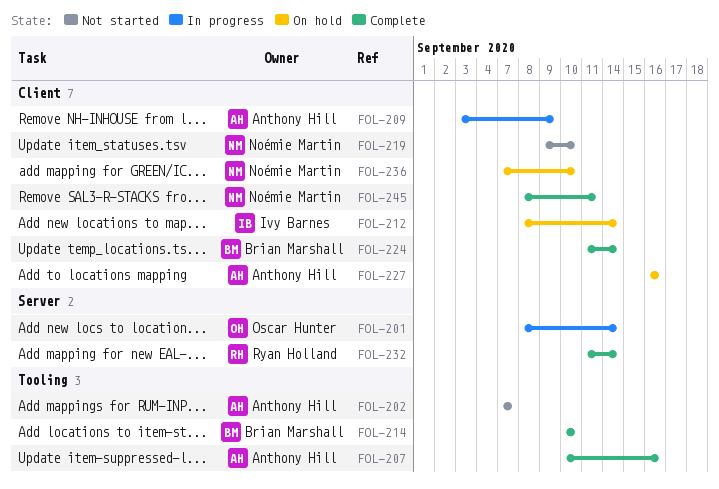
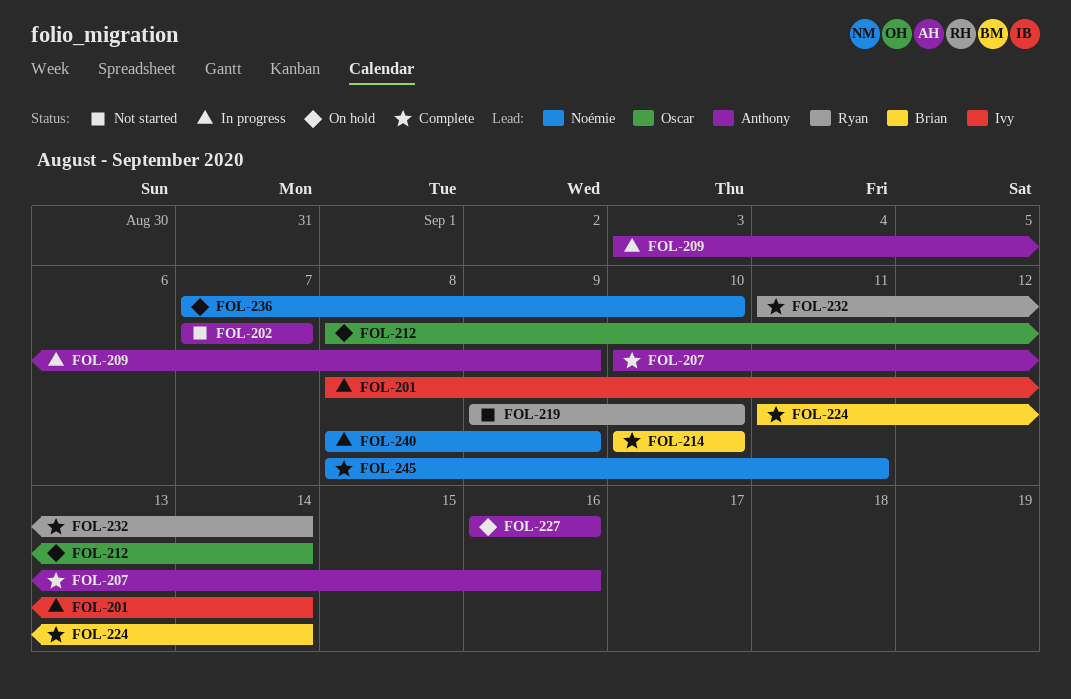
FOL-201, owner: Oscar Hunter -> Ivy Barnes
FOL-212, owner: Ivy Barnes -> Oscar Hunter
FOL-219, owner: Noémie Martin -> Ryan Holland
FOL-240: none -> present

